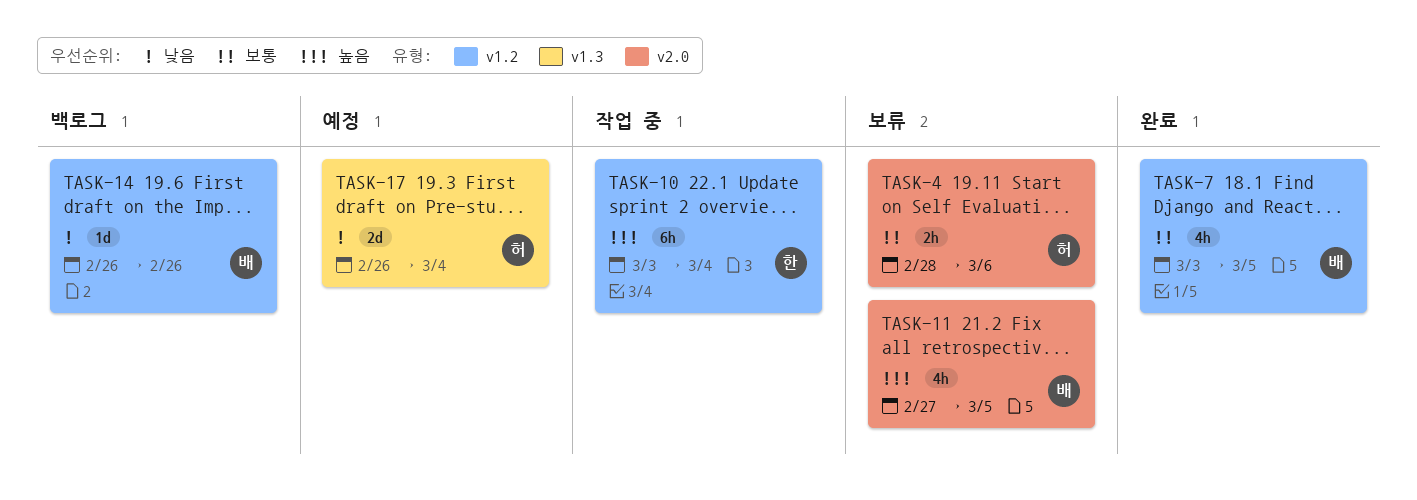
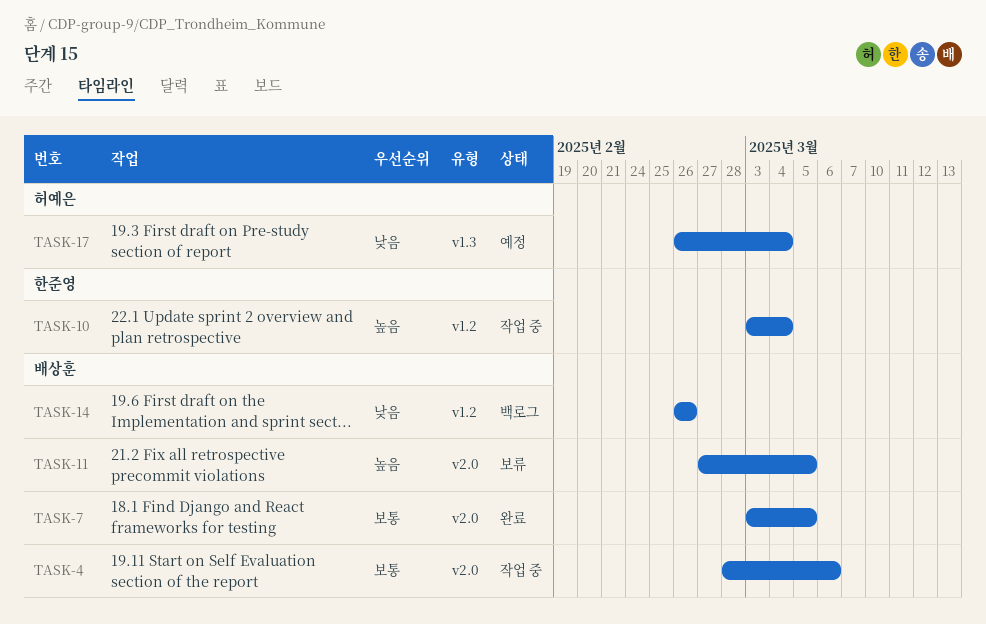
TASK-4, status: 보류 -> 작업 중
TASK-4, owner: 허예은 -> 배상훈
TASK-7, label: v1.2 -> v2.0

